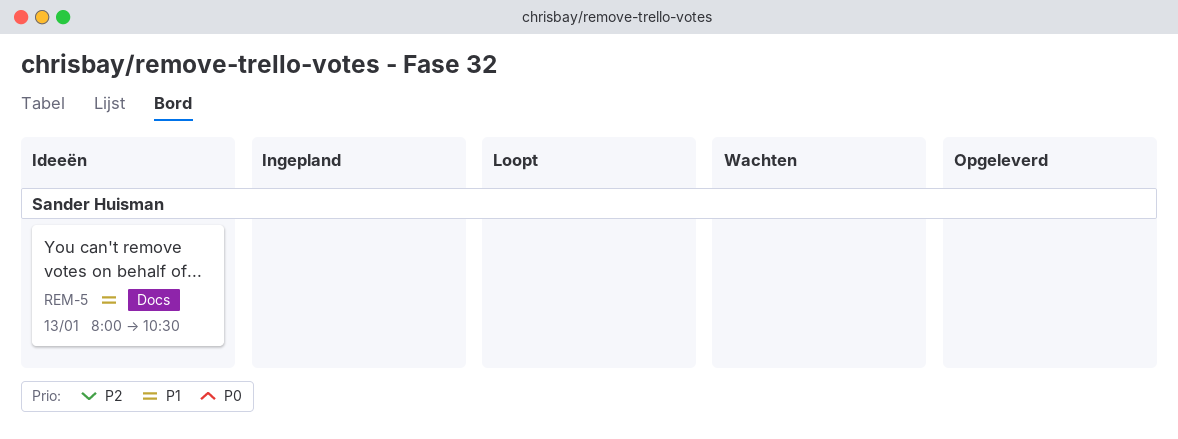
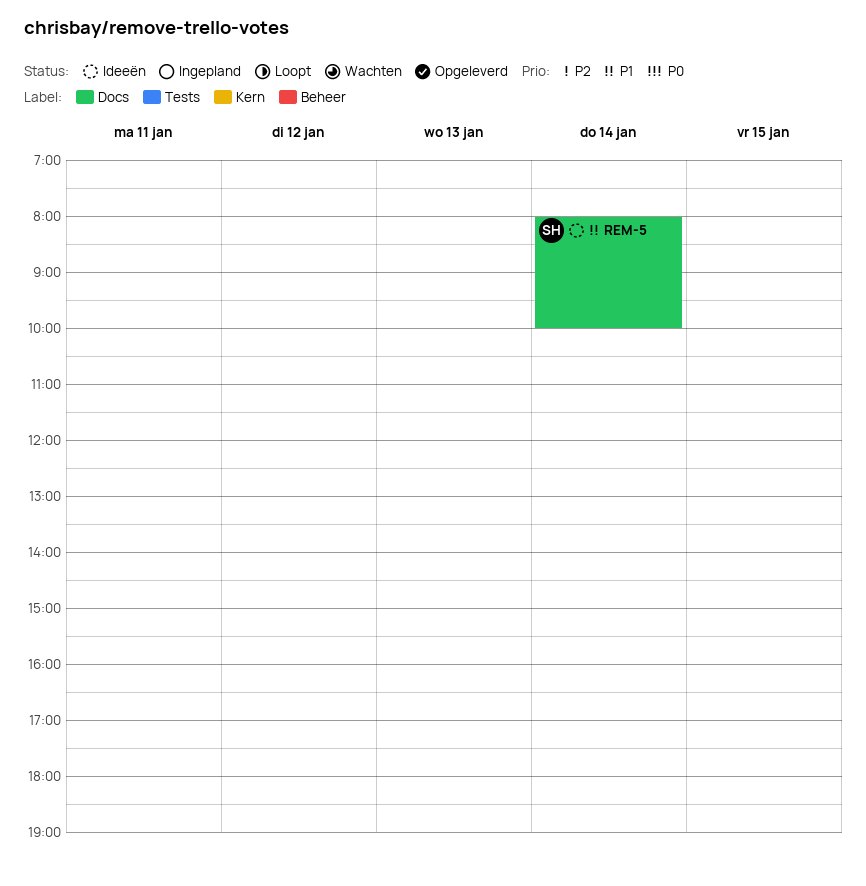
REM-5, day: Jan 13 -> Jan 14
REM-5, ends: 10:30 -> 10:00

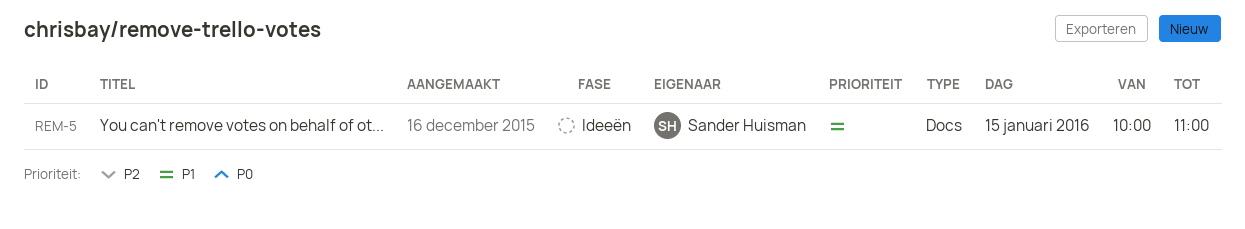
REM-5, day: Jan 14 -> Jan 15
REM-5, begins: 08:00 -> 10:00
REM-5, ends: 10:00 -> 11:00

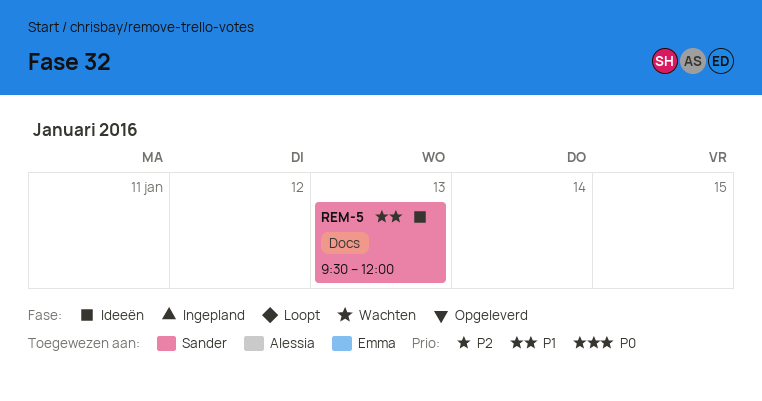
REM-5, day: Jan 15 -> Jan 13
REM-5, begins: 10:00 -> 09:30
REM-5, ends: 11:00 -> 12:00

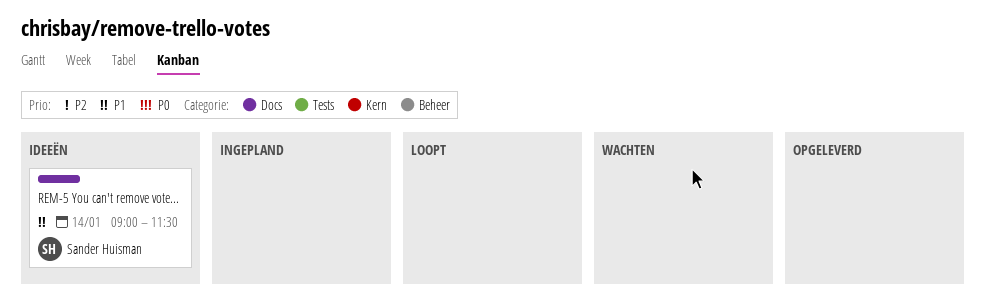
REM-5, day: Jan 13 -> Jan 14
REM-5, begins: 09:30 -> 09:00
REM-5, ends: 12:00 -> 11:30

